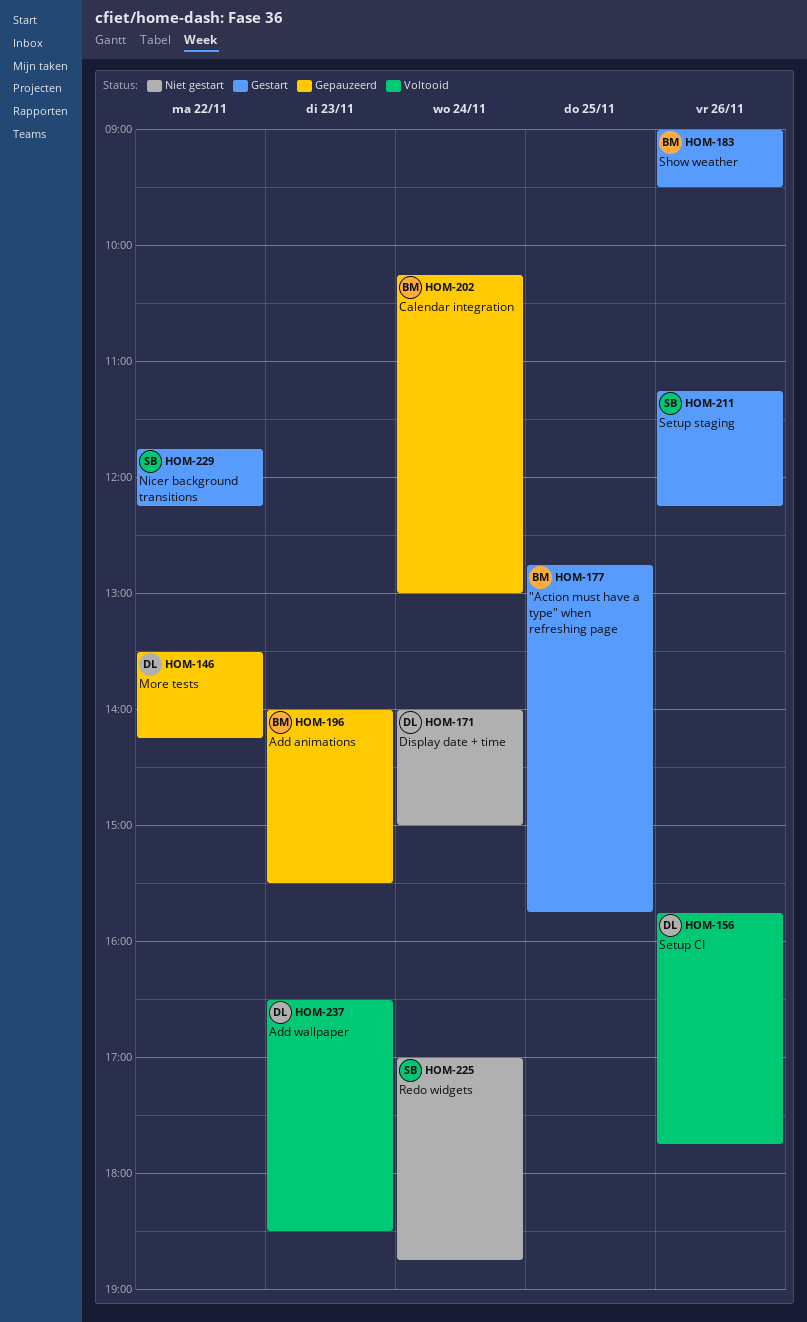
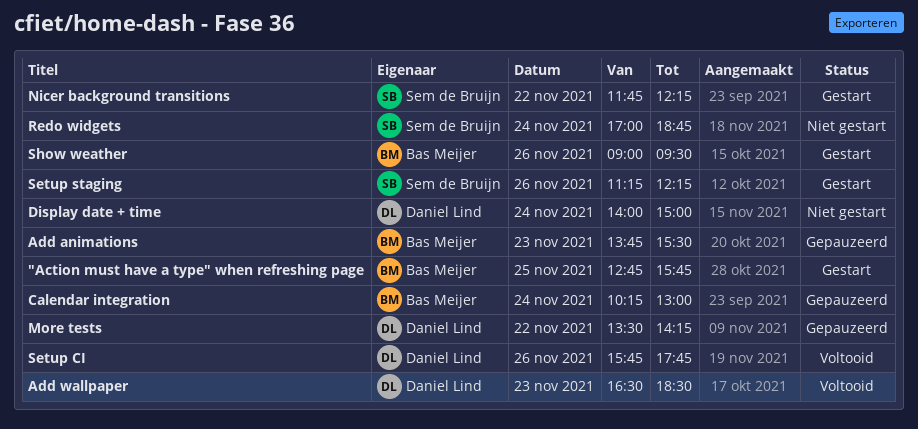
Add animations, begins: 14:00 -> 13:45

